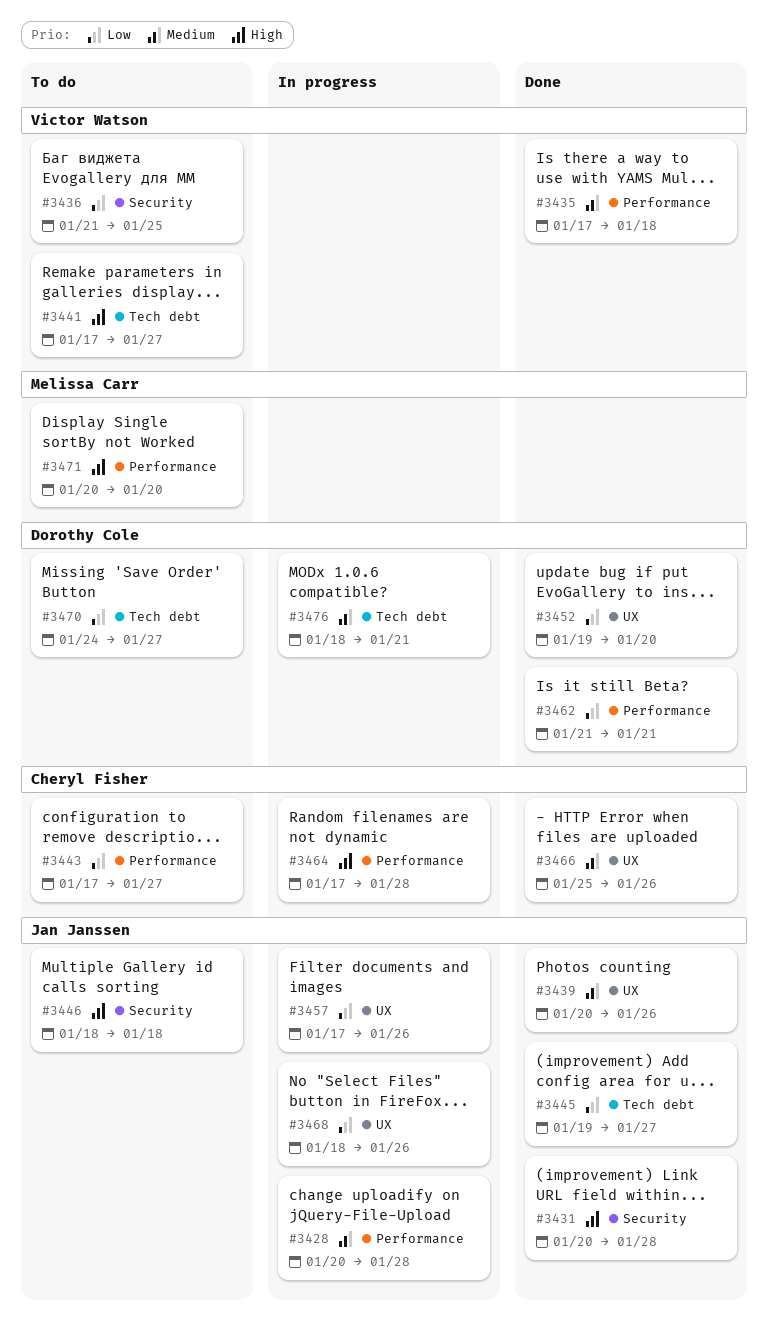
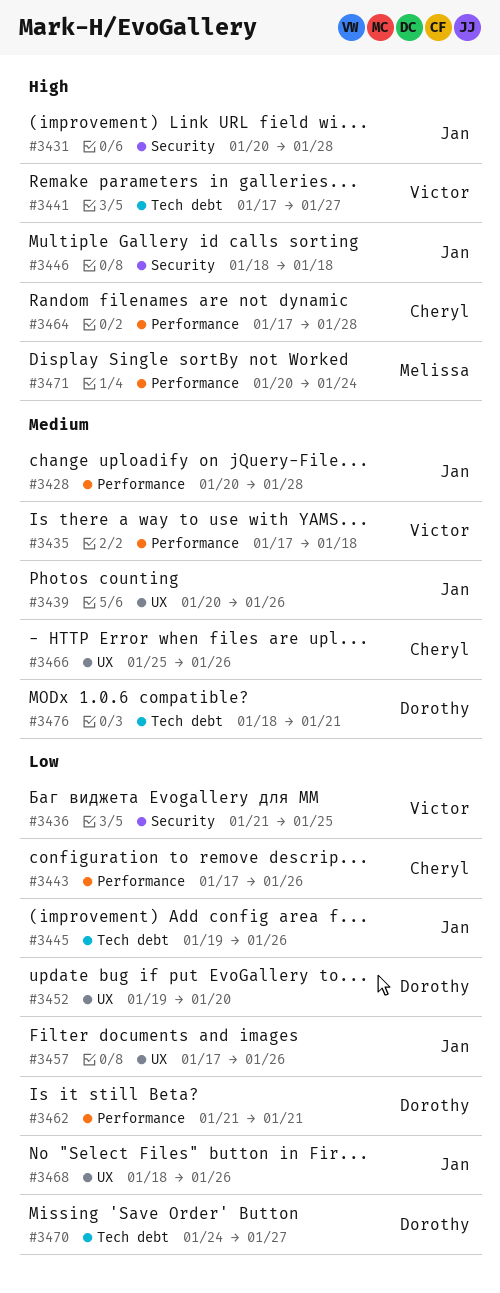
#3443, due: Jan 27 -> Jan 26
#3445, due: Jan 27 -> Jan 26
#3471, due: Jan 20 -> Jan 24

